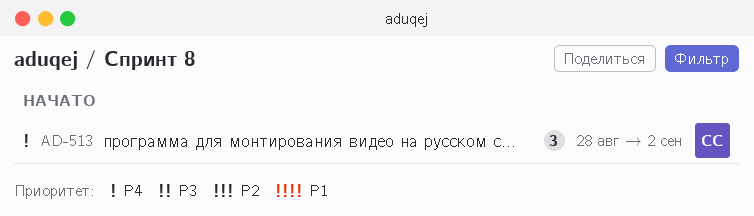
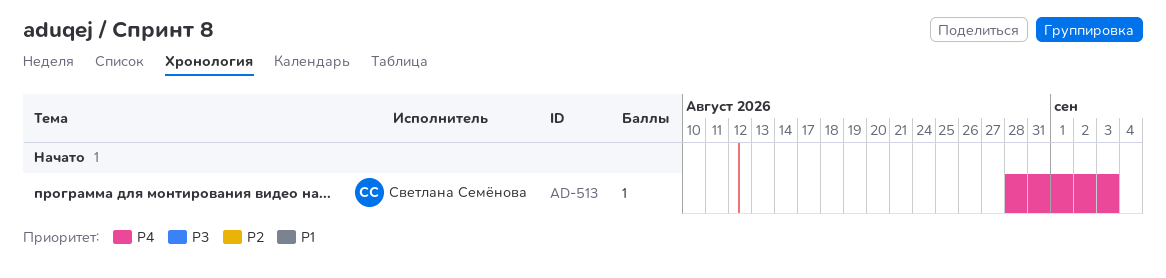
AD-513, estimate: 3 -> 1
AD-513, due: Sep 2 -> Sep 3

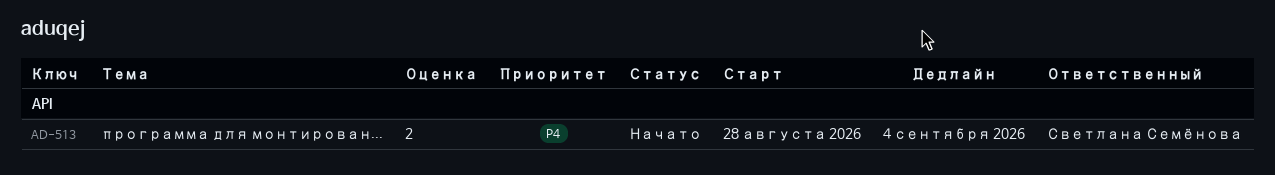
AD-513, estimate: 1 -> 2
AD-513, due: Sep 3 -> Sep 4

